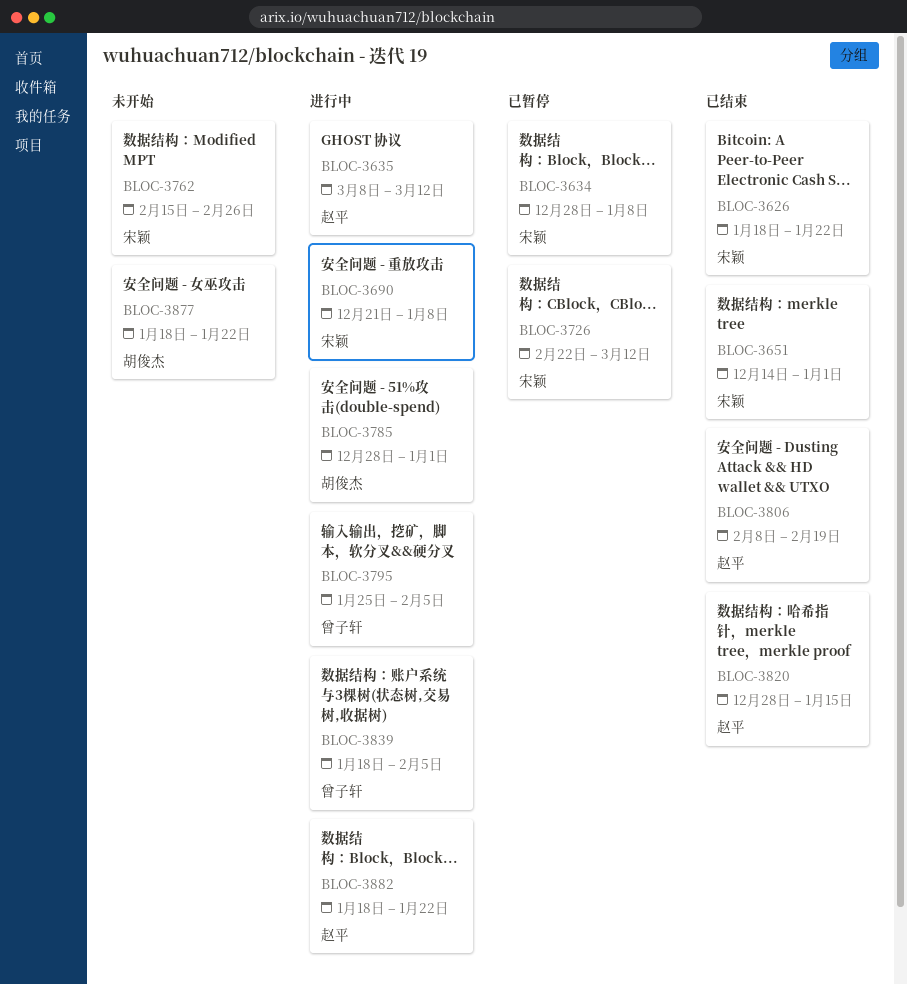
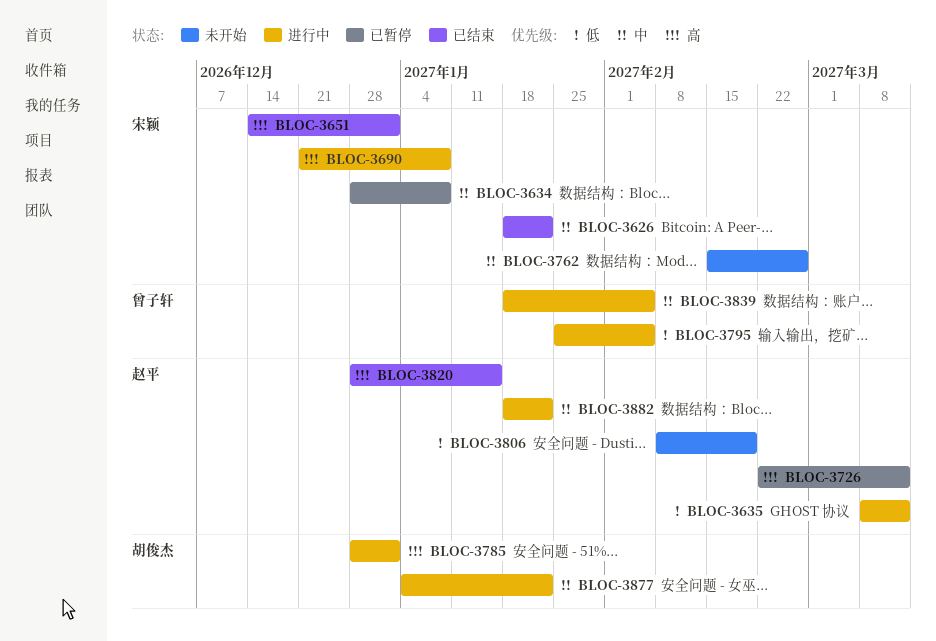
BLOC-3726, owner: 宋颖 -> 赵平
BLOC-3806, status: 已结束 -> 未开始
BLOC-3877, status: 未开始 -> 进行中
BLOC-3877, start: Jan 18 -> Jan 4

